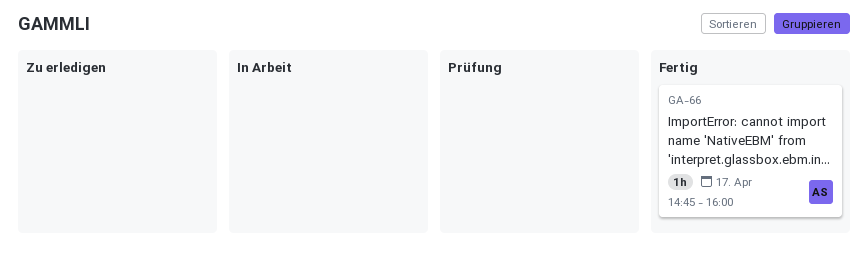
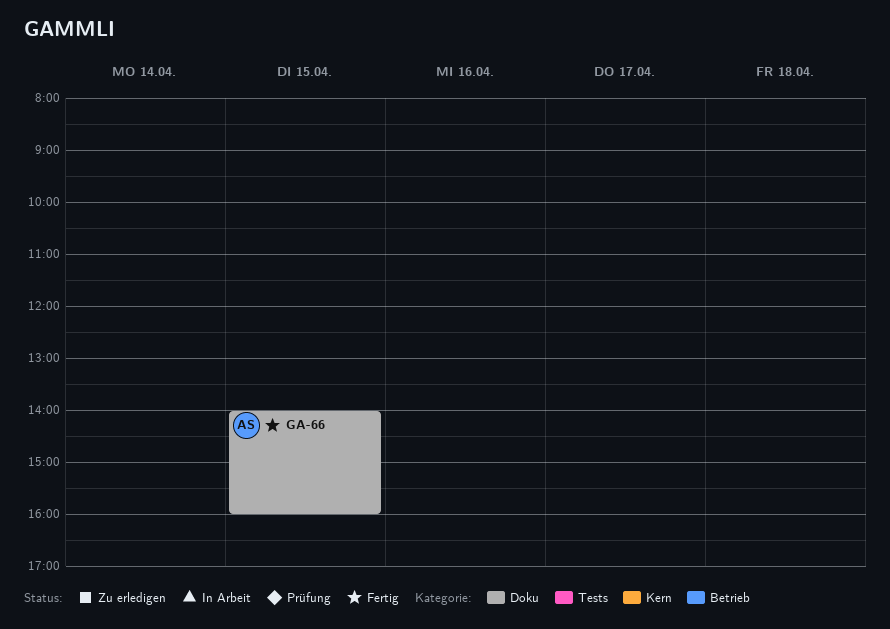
GA-66, day: Apr 17 -> Apr 15
GA-66, begins: 14:45 -> 14:00

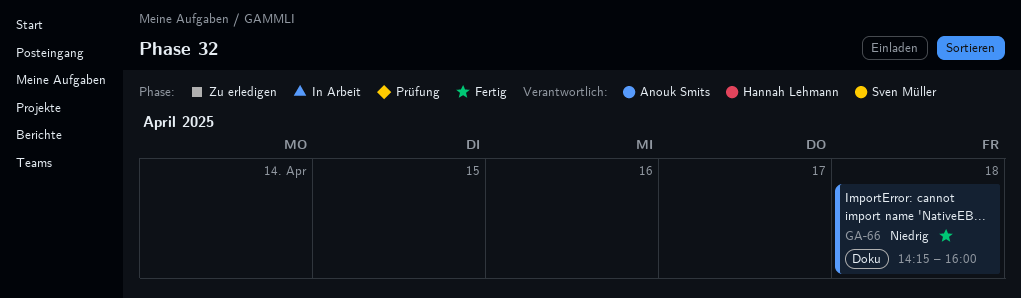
GA-66, day: Apr 15 -> Apr 18
GA-66, begins: 14:00 -> 14:15

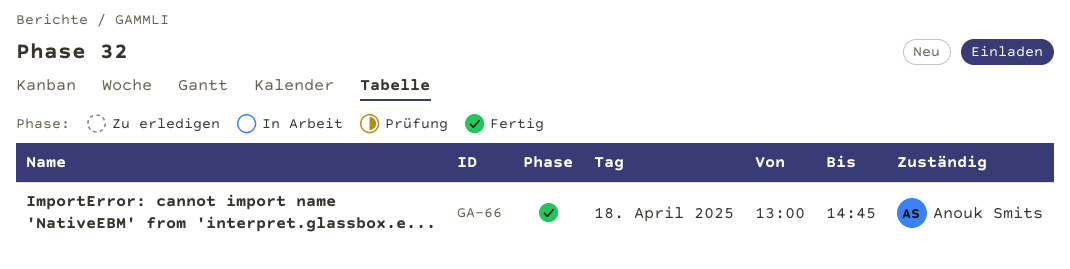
GA-66, begins: 14:15 -> 13:00
GA-66, ends: 16:00 -> 14:45

